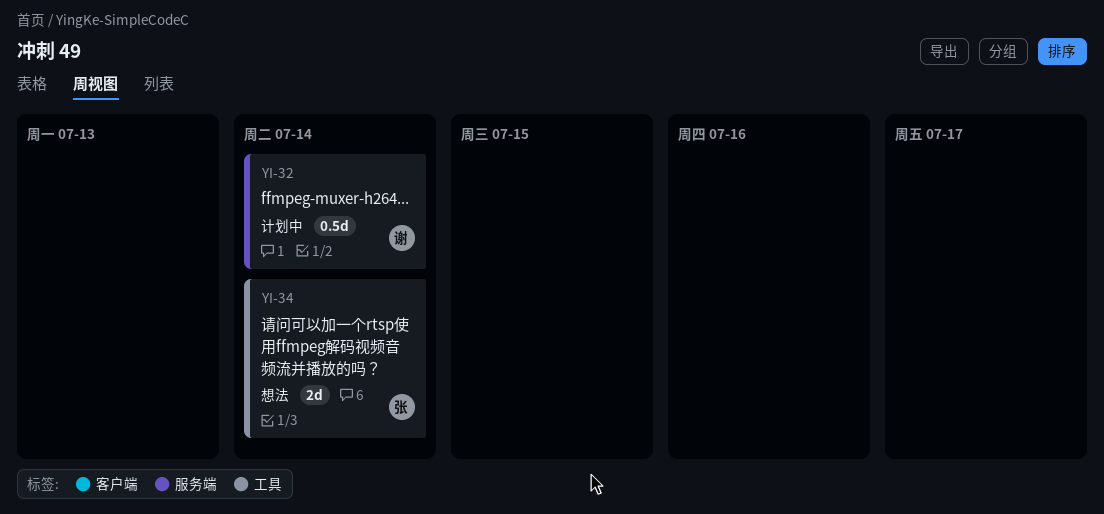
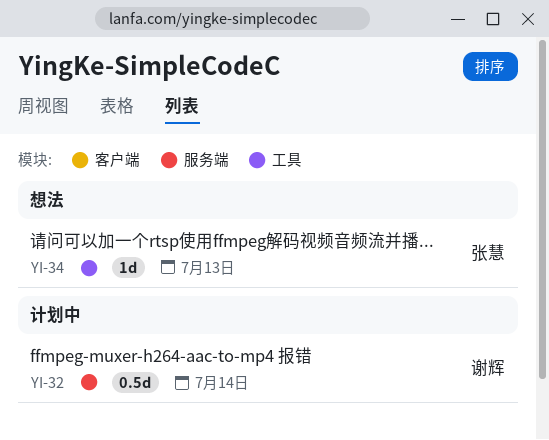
YI-34, estimate: 2d -> 1d
YI-34, due: Jul 14 -> Jul 13

